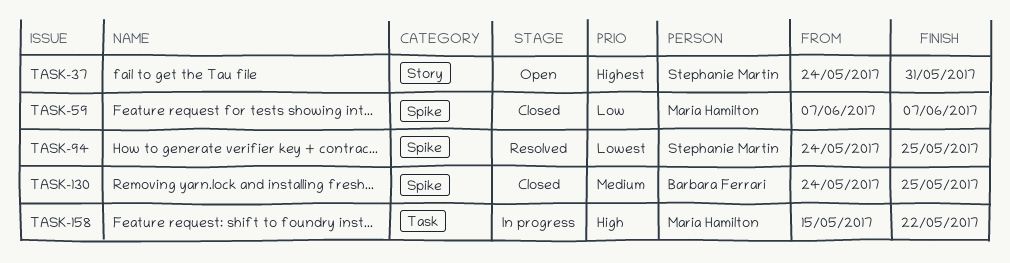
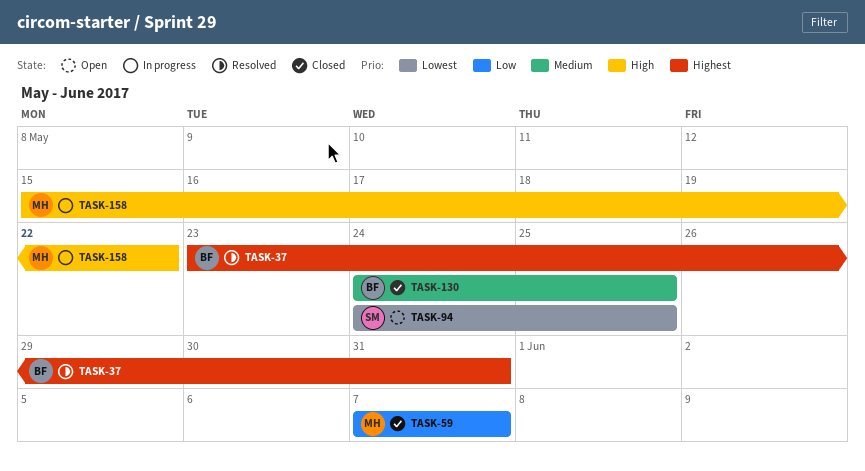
TASK-37, status: Open -> Resolved
TASK-37, owner: Stephanie Martin -> Barbara Ferrari
TASK-37, start: May 24 -> May 23
TASK-94, status: Resolved -> Open

